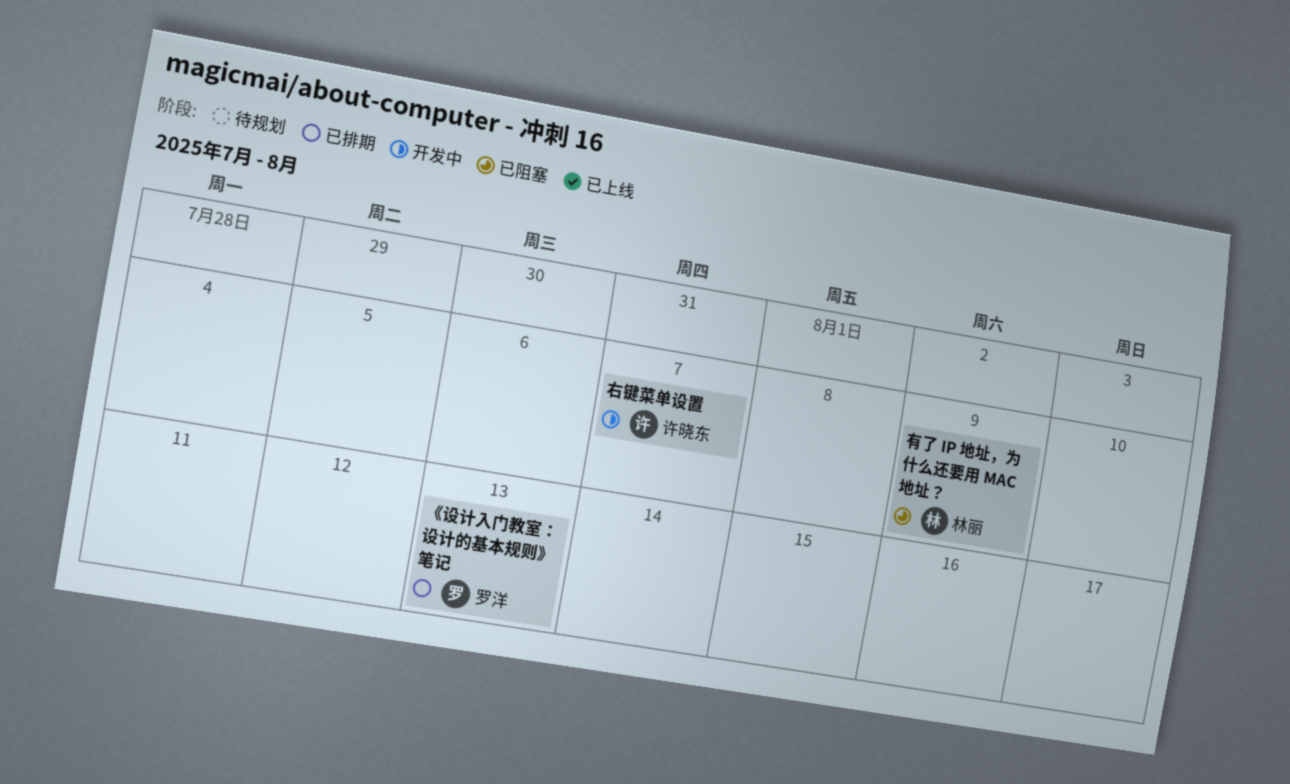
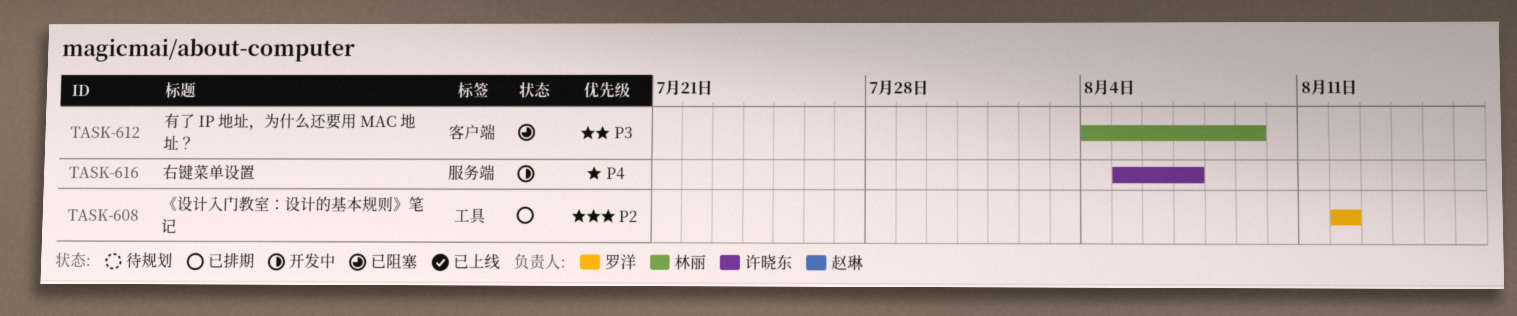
《设计入门教室：设计的基本规则》笔记, due: Aug 13 -> Aug 12

